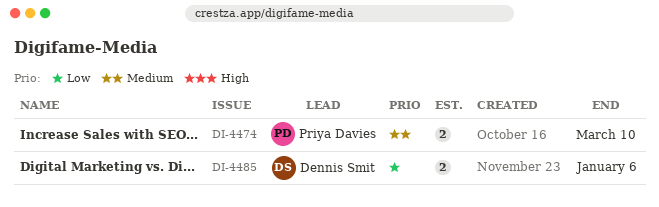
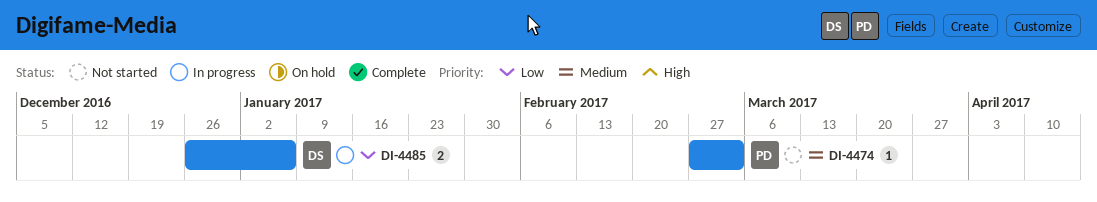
DI-4474, estimate: 2 -> 1
DI-4474, due: Mar 10 -> Mar 3

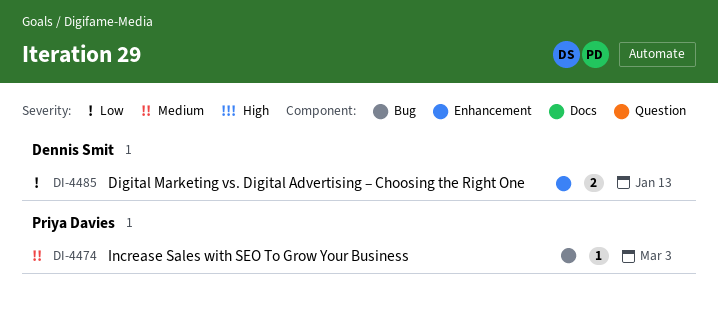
DI-4485, due: Jan 6 -> Jan 13

